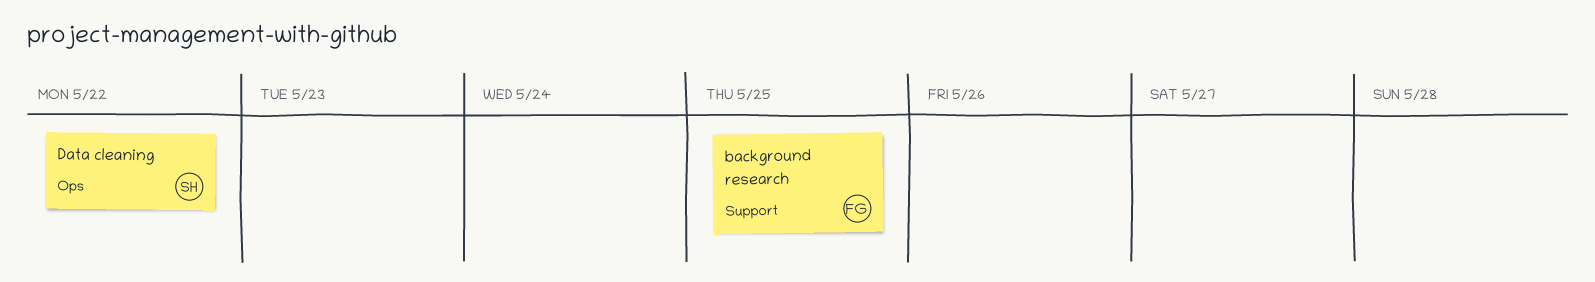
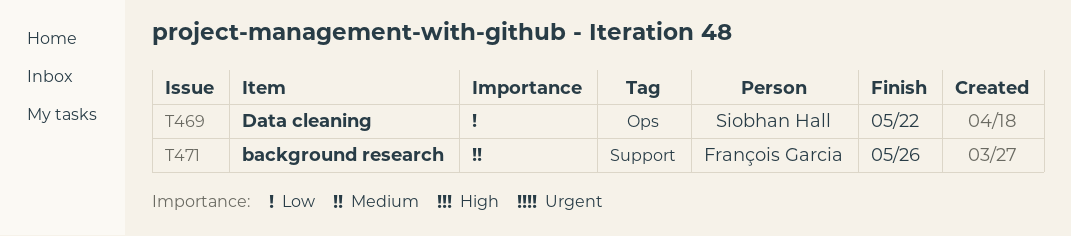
background research, due: May 25 -> May 26

